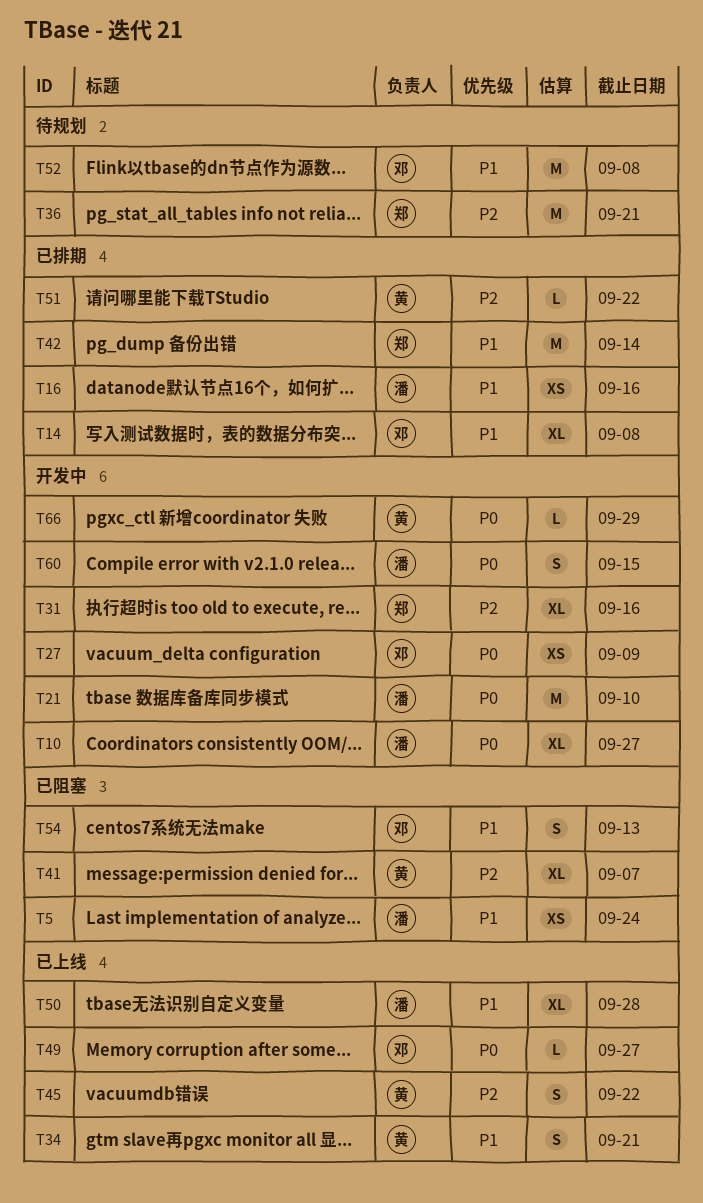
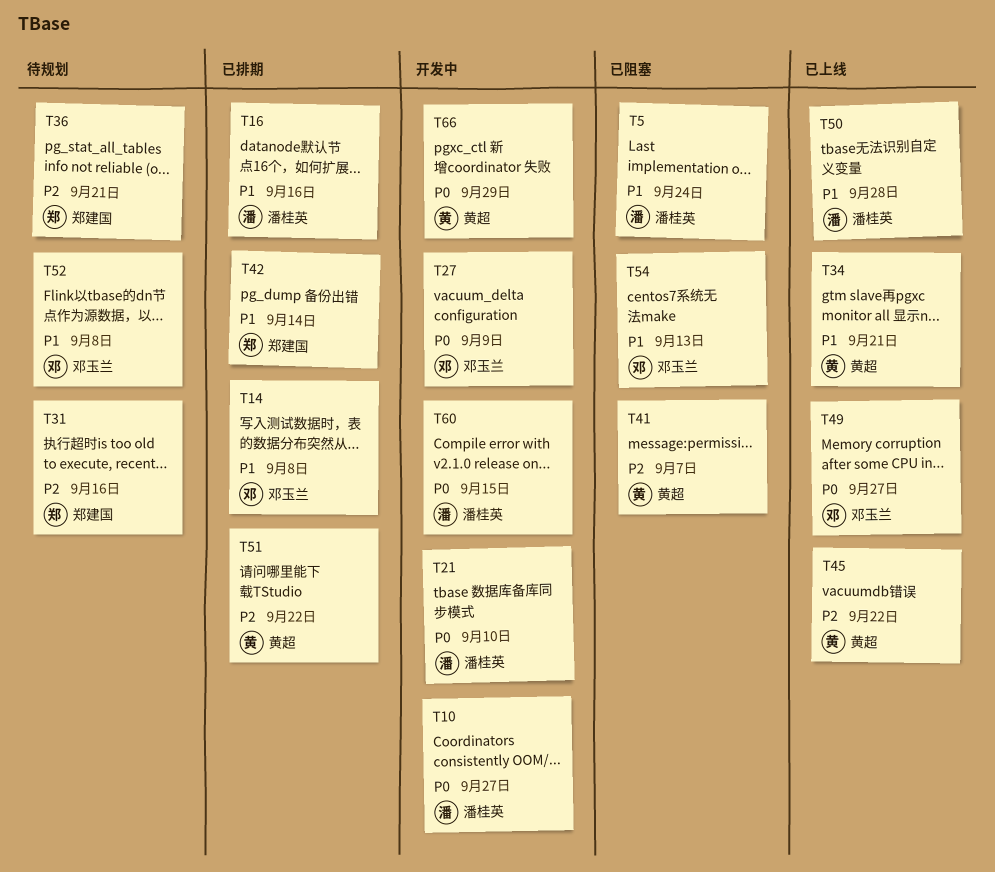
T31, status: 开发中 -> 待规划

